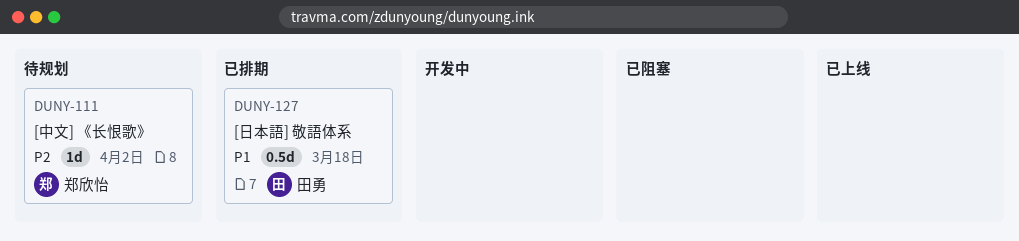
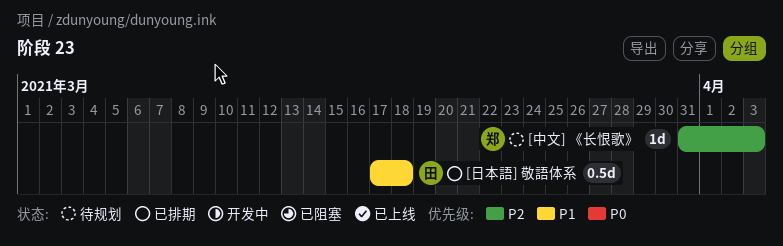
[中文] 《长恨歌》, due: Apr 2 -> Apr 3

